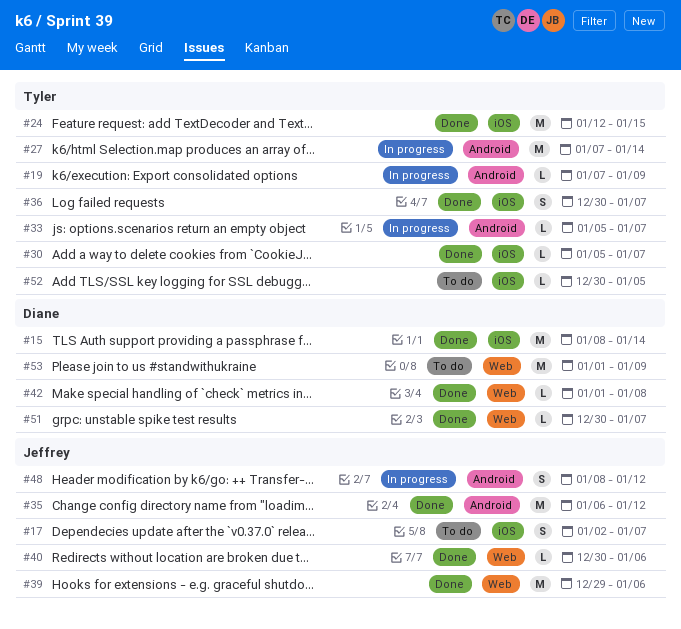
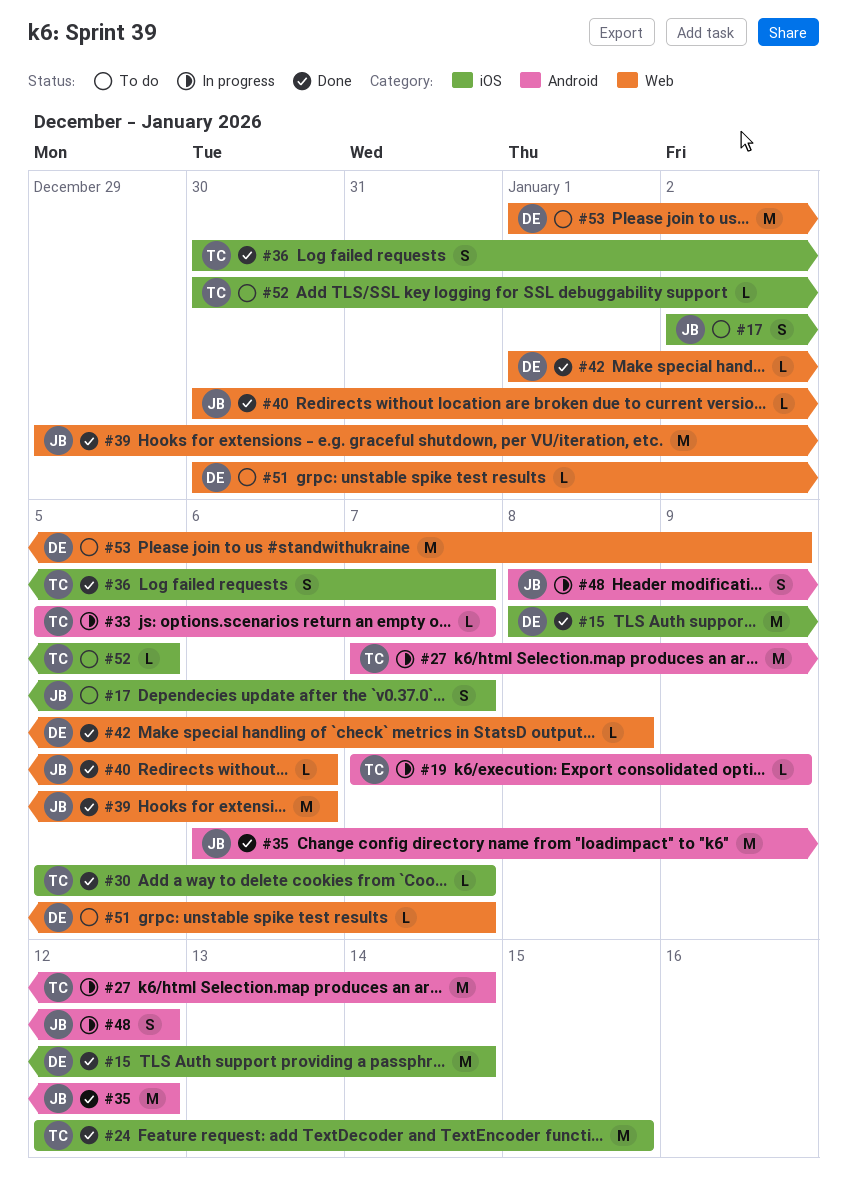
#51, status: Done -> To do

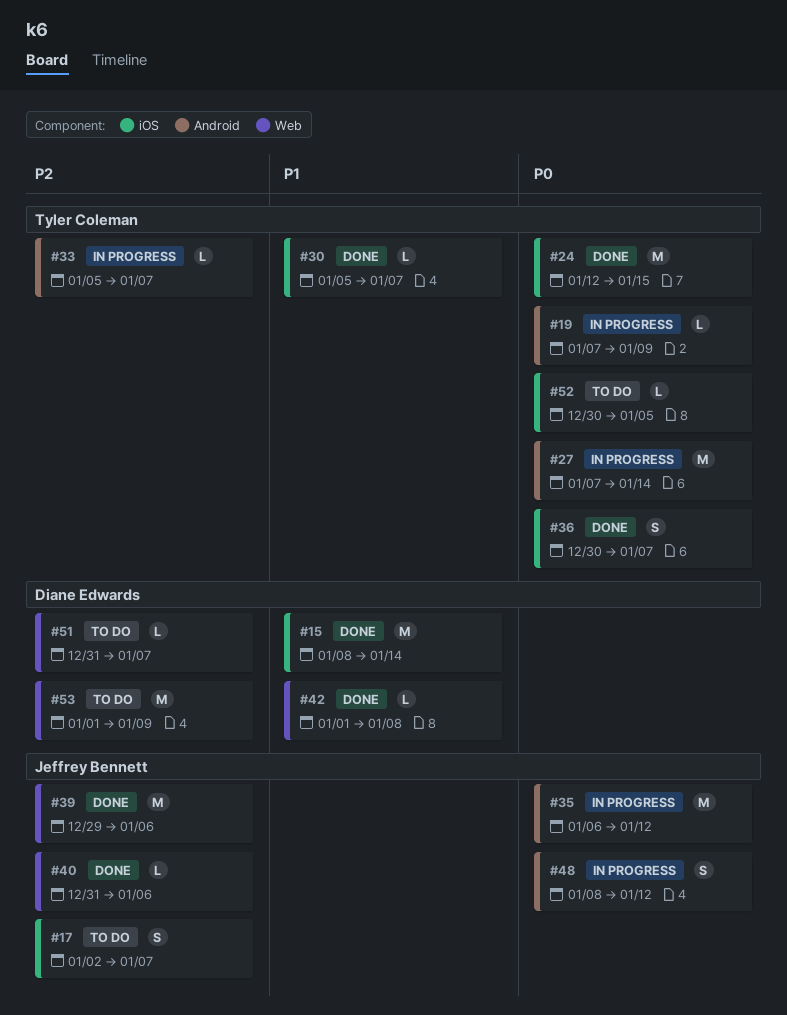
#35, status: Done -> In progress
#40, start: Dec 30 -> Dec 31
#51, start: Dec 30 -> Dec 31

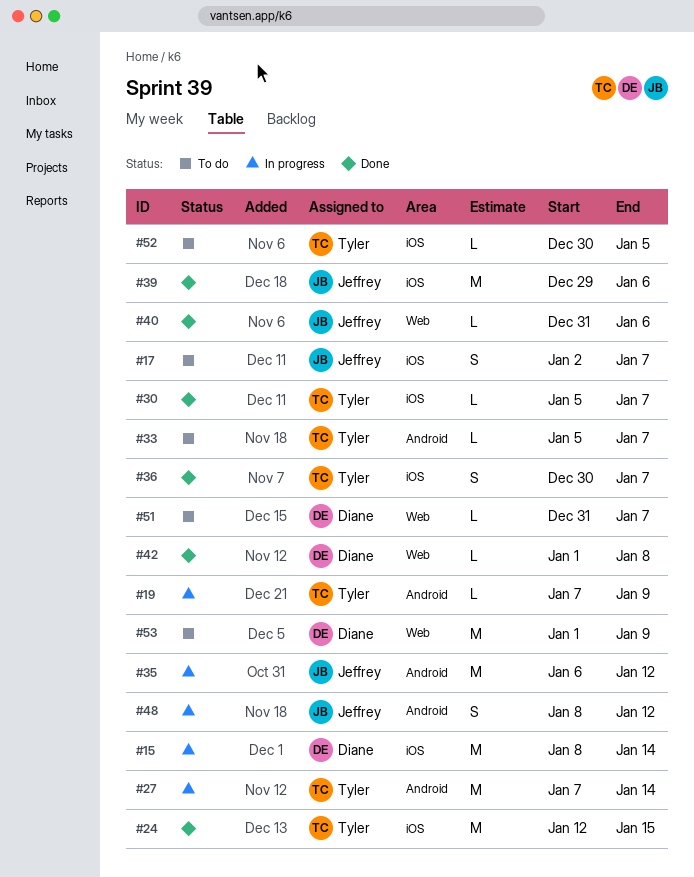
#15, status: Done -> In progress
#33, status: In progress -> To do
#39, label: Web -> iOS

